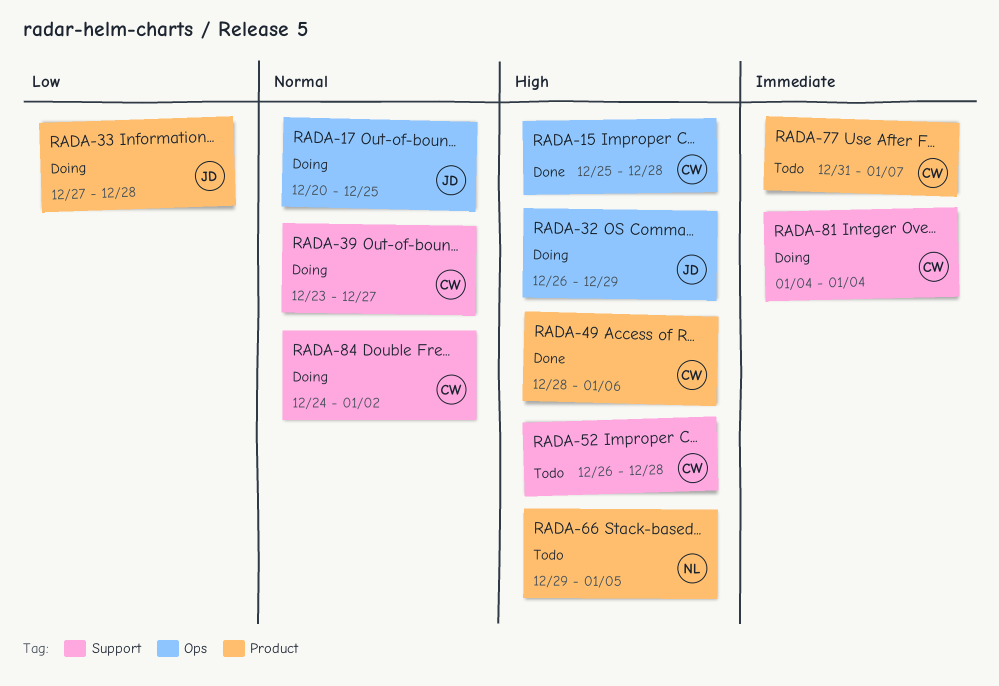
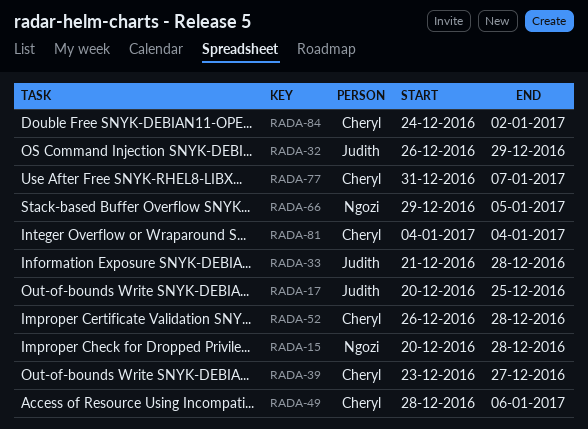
RADA-15, owner: Cheryl -> Ngozi
RADA-15, start: Dec 25 -> Dec 20
RADA-33, start: Dec 27 -> Dec 21

